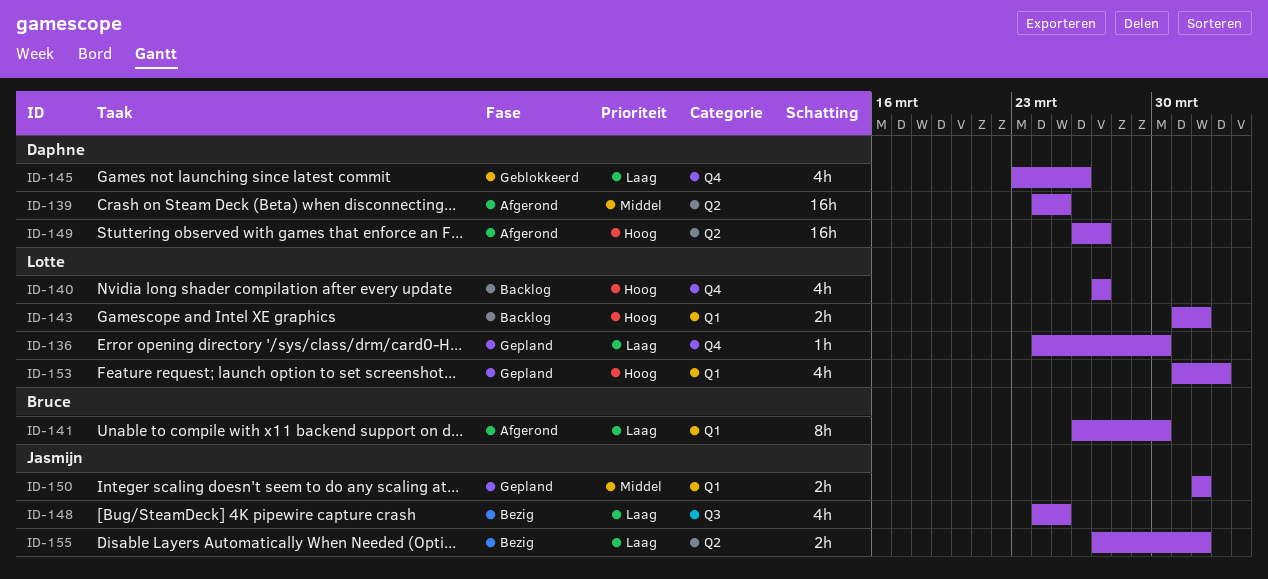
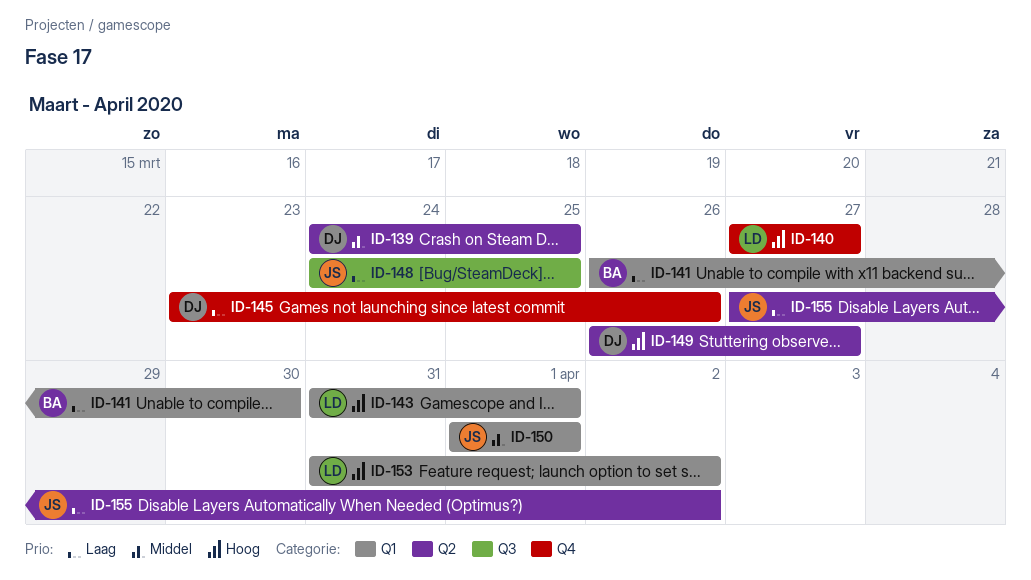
ID-136: present -> none
ID-155, due: Apr 1 -> Apr 2

